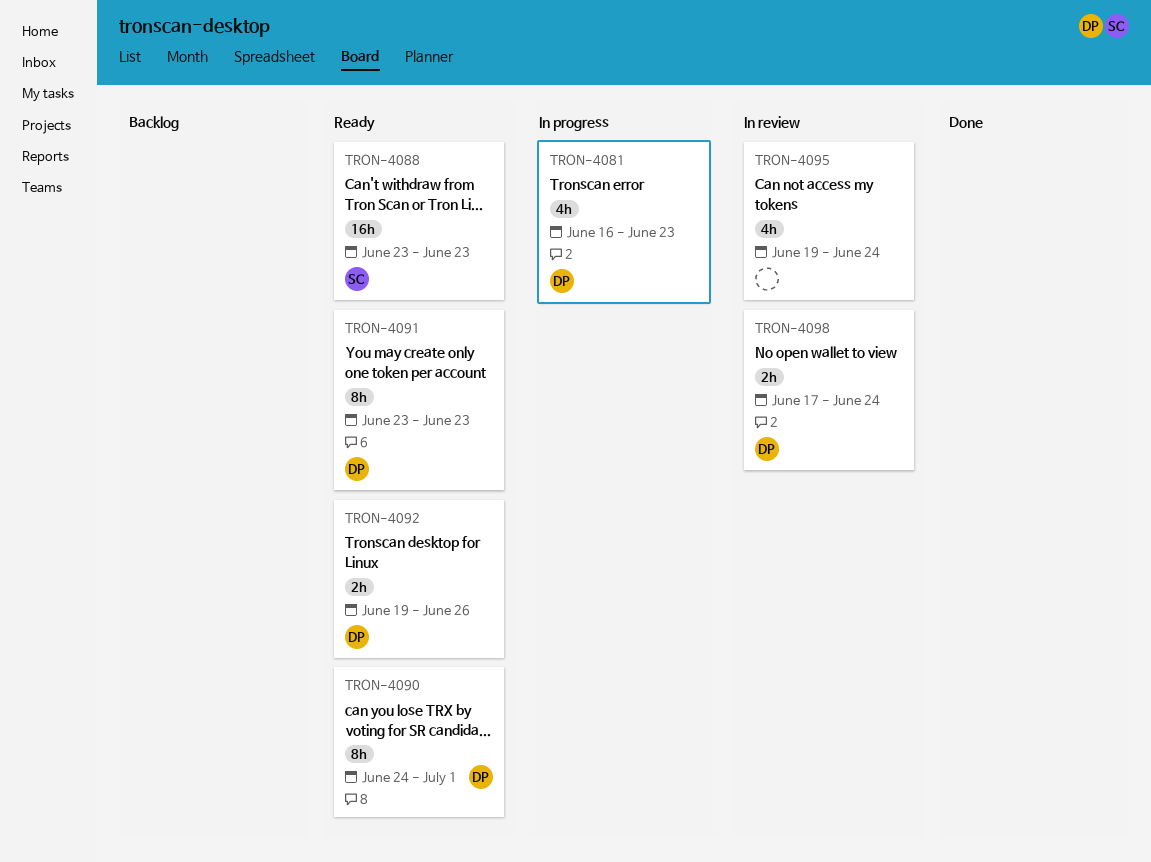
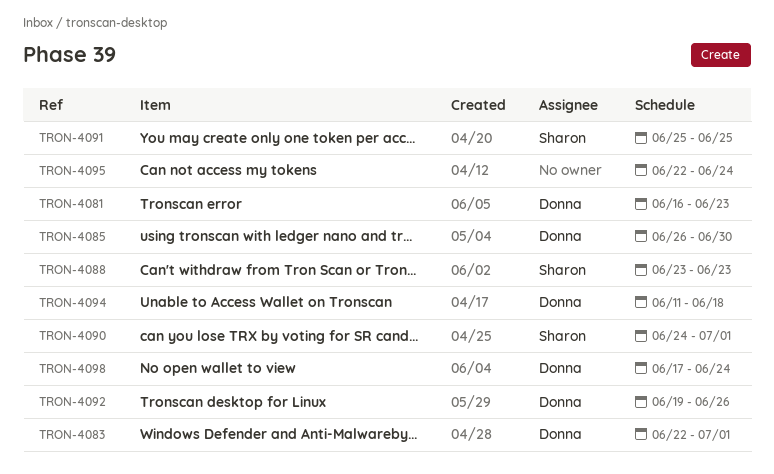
TRON-4083: none -> present
TRON-4085: none -> present
TRON-4090, owner: Donna -> Sharon
TRON-4091, owner: Donna -> Sharon
TRON-4091, start: Jun 23 -> Jun 25
TRON-4091, due: Jun 23 -> Jun 25
TRON-4094: none -> present
TRON-4095, start: Jun 19 -> Jun 22

